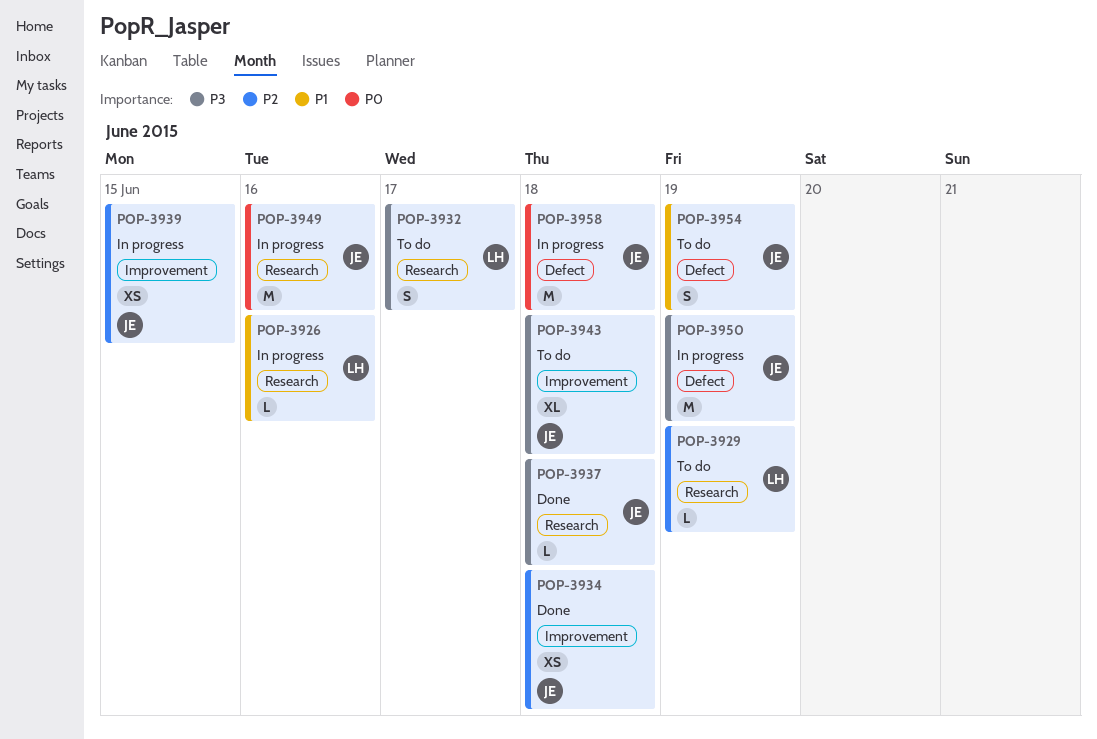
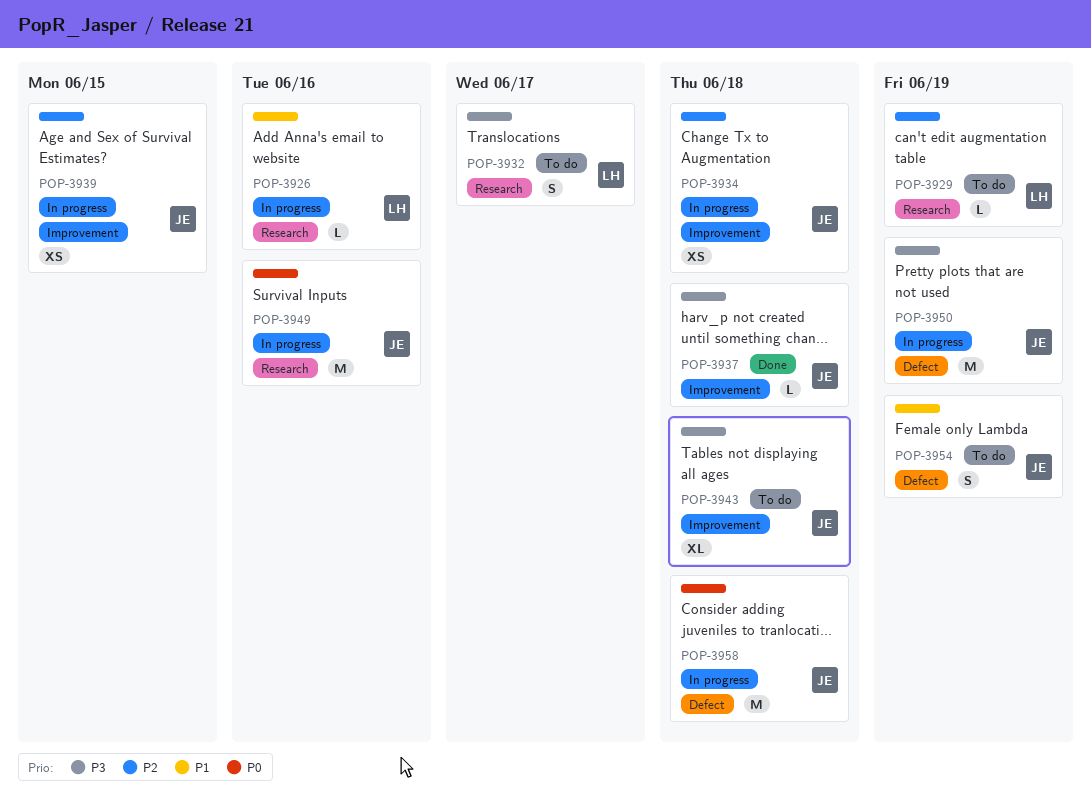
POP-3934, status: Done -> In progress
POP-3937, label: Research -> Improvement

